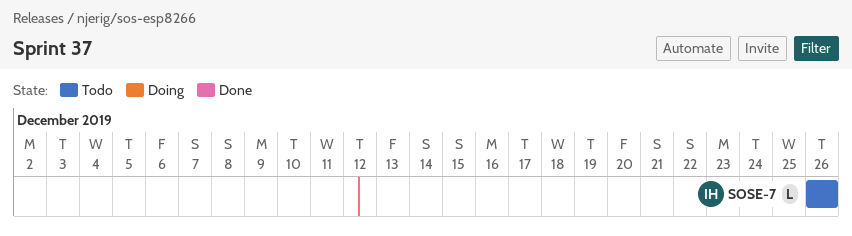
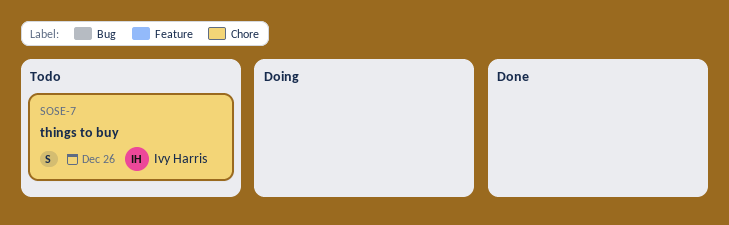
SOSE-7, estimate: L -> S

